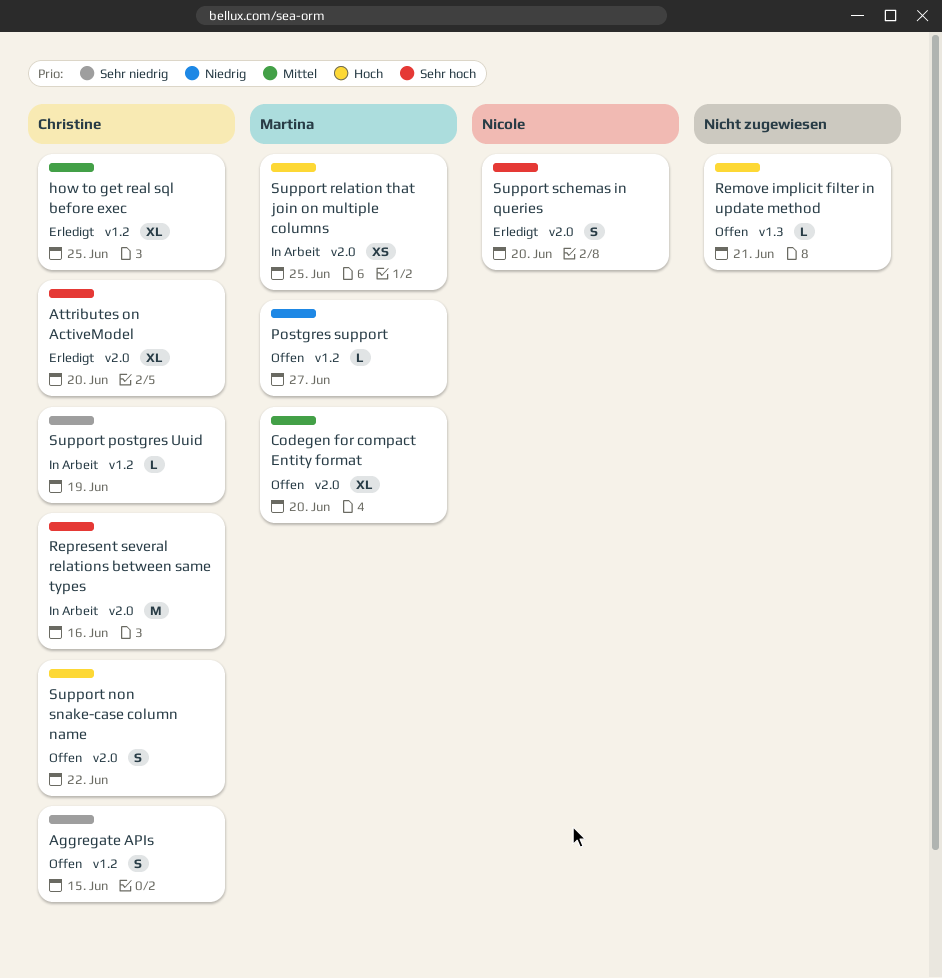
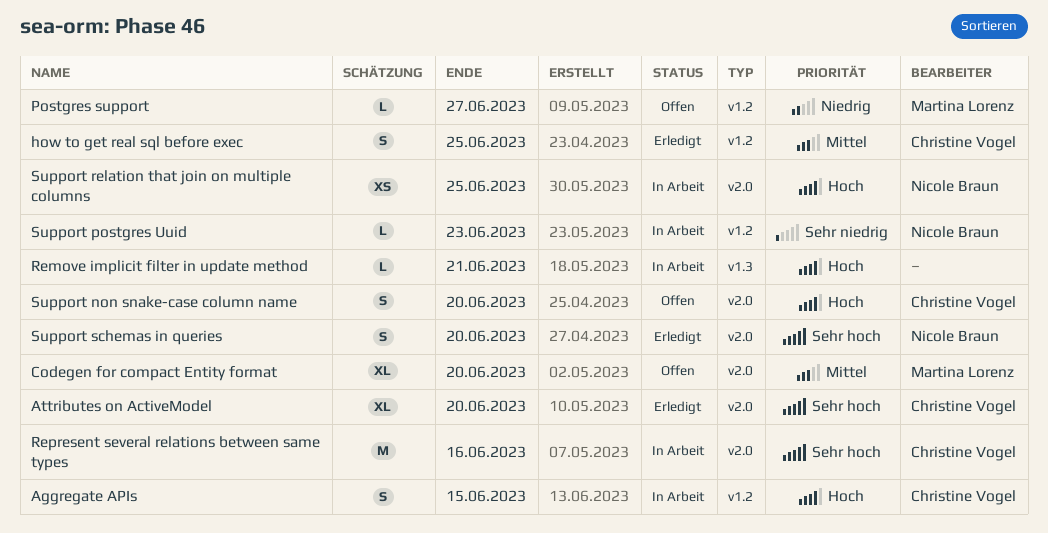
Aggregate APIs, status: Offen -> In Arbeit
Aggregate APIs, priority: Sehr niedrig -> Hoch
how to get real sql before exec, estimate: XL -> S
Remove implicit filter in update method, status: Offen -> In Arbeit
Support non snake-case column name, due: Jun 22 -> Jun 20
Support postgres Uuid, owner: Christine Vogel -> Nicole Braun
Support postgres Uuid, due: Jun 19 -> Jun 23
Support relation that join on multiple columns, owner: Martina Lorenz -> Nicole Braun

